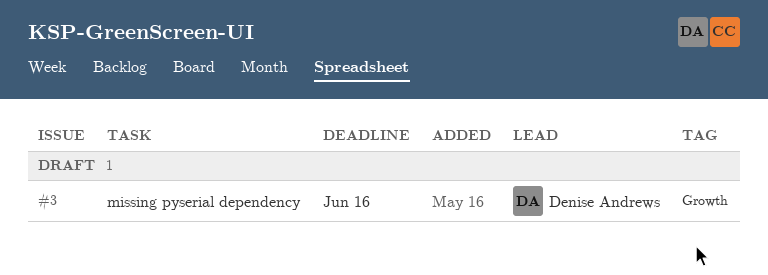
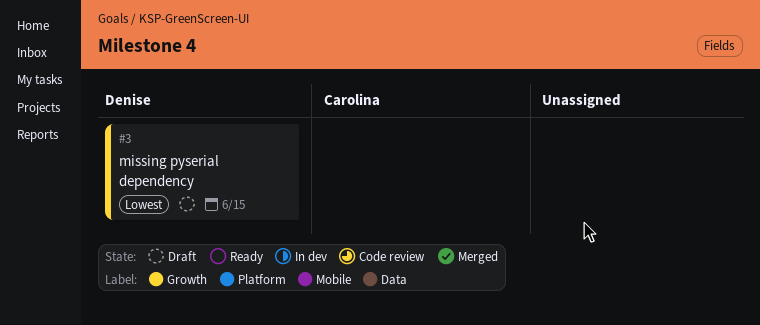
#3, due: Jun 16 -> Jun 15

